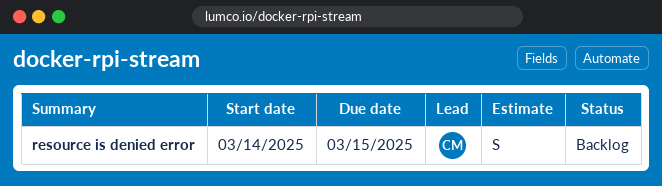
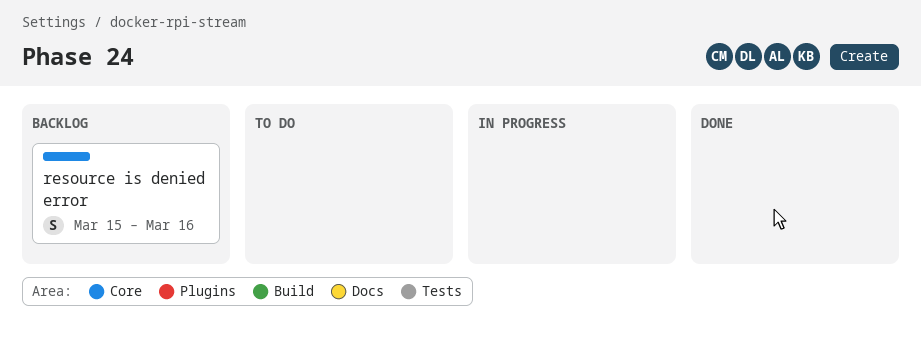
resource is denied error, start: Mar 14 -> Mar 15
resource is denied error, due: Mar 15 -> Mar 16

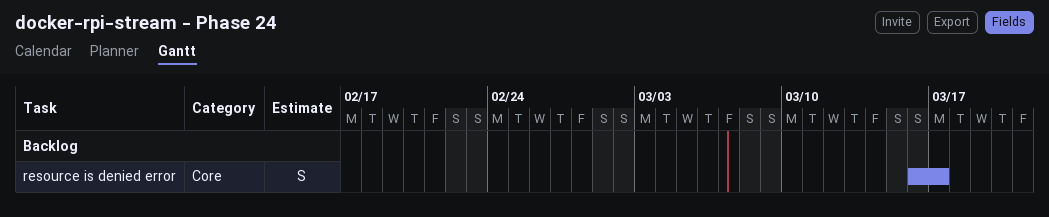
resource is denied error, start: Mar 15 -> Mar 16
resource is denied error, due: Mar 16 -> Mar 17

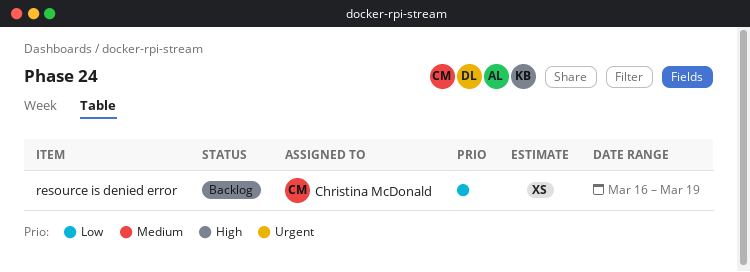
resource is denied error, estimate: S -> XS
resource is denied error, due: Mar 17 -> Mar 19

